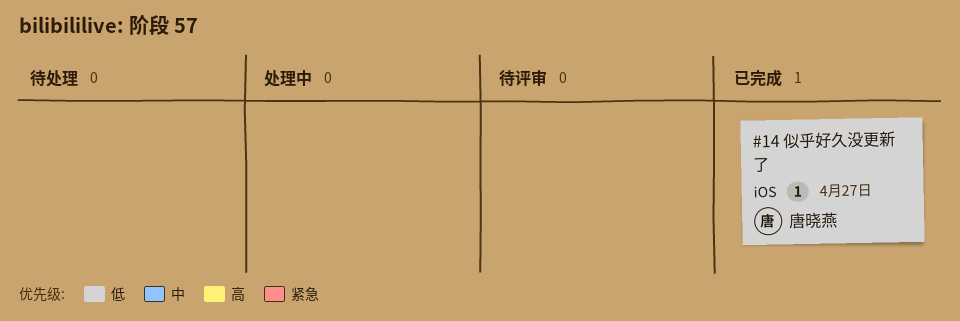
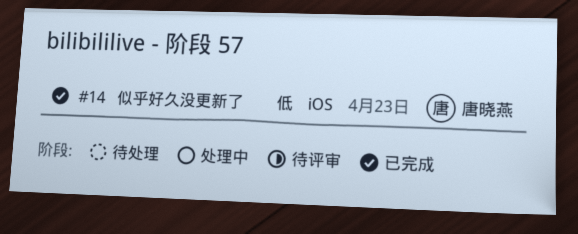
#14, due: Apr 27 -> Apr 23

